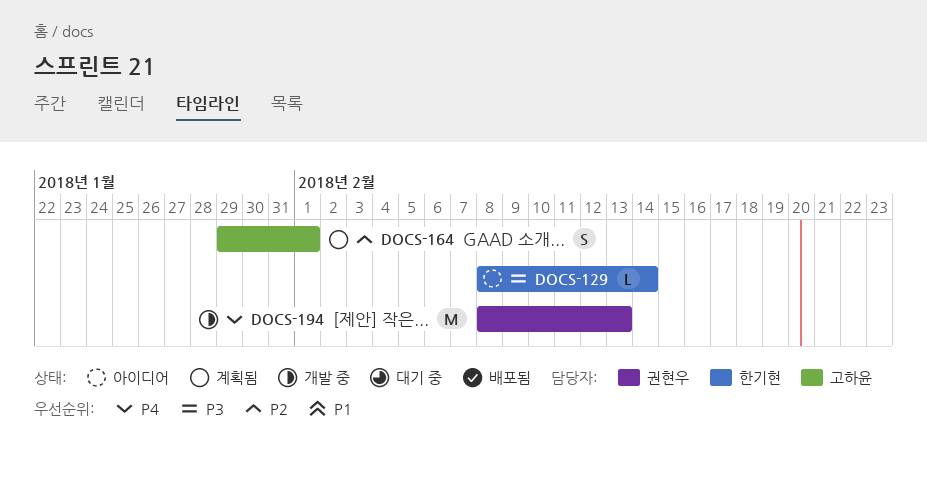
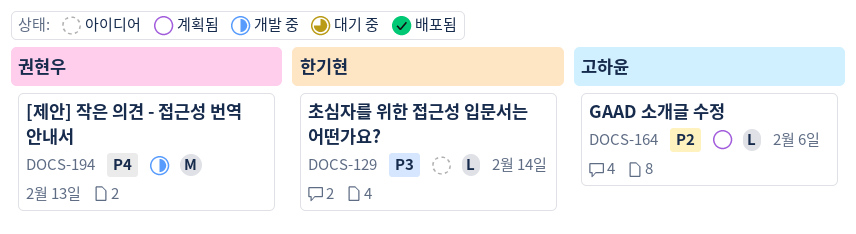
DOCS-164, estimate: S -> L
DOCS-164, due: Feb 1 -> Feb 6

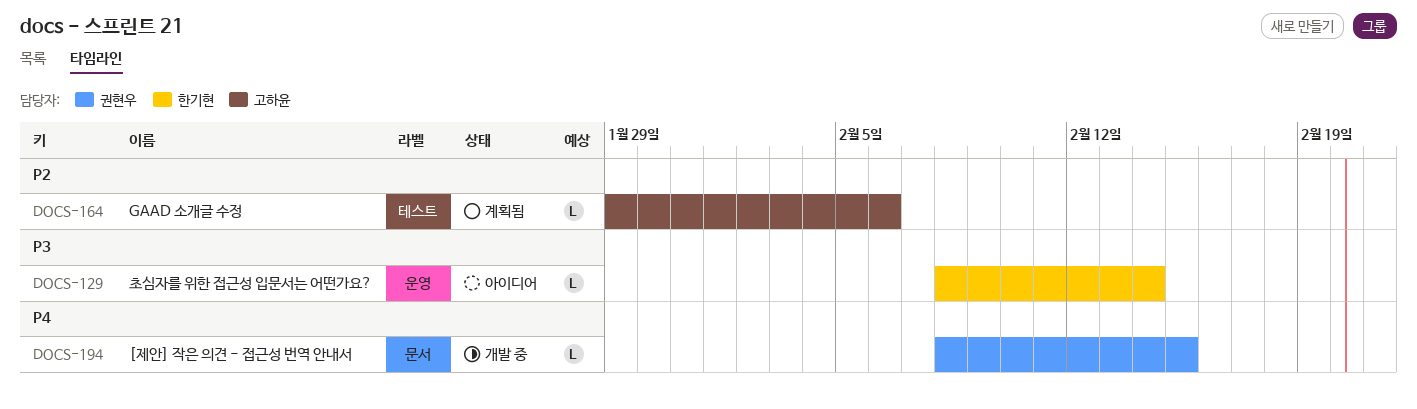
DOCS-194, estimate: M -> L
DOCS-194, due: Feb 13 -> Feb 15

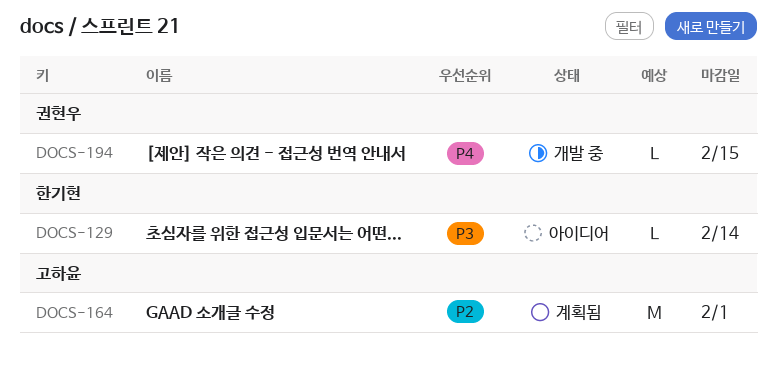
DOCS-164, estimate: L -> M
DOCS-164, due: Feb 6 -> Feb 1

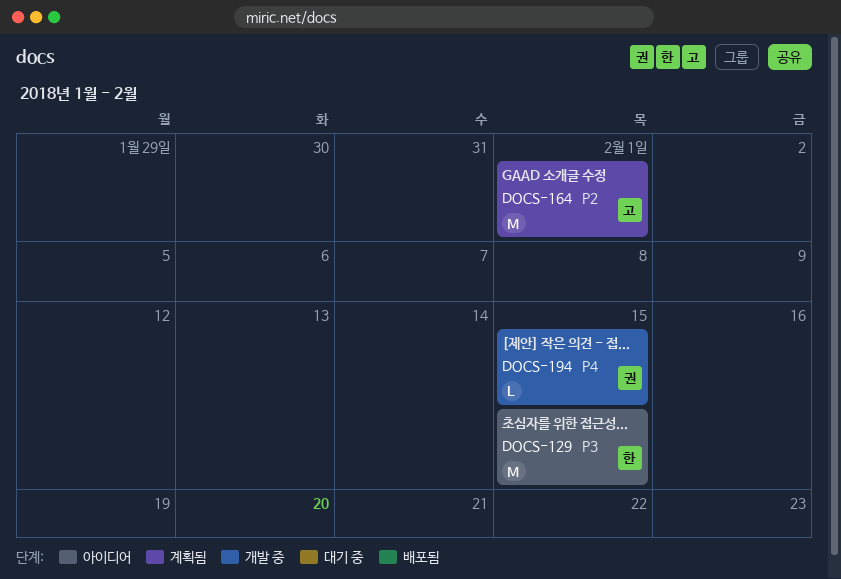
DOCS-129, estimate: L -> M
DOCS-129, due: Feb 14 -> Feb 15

